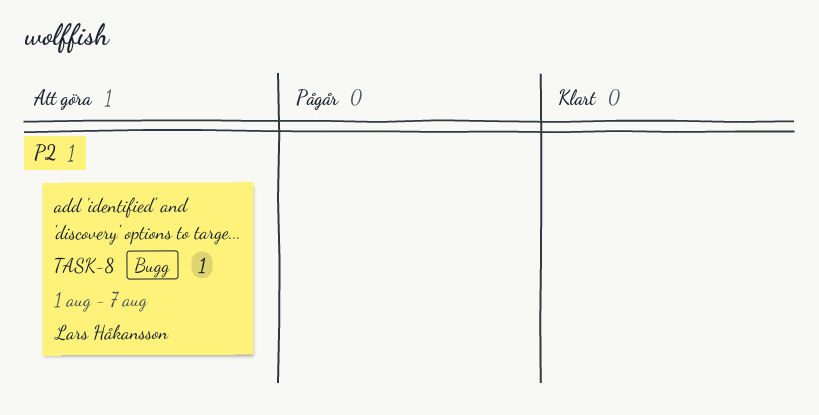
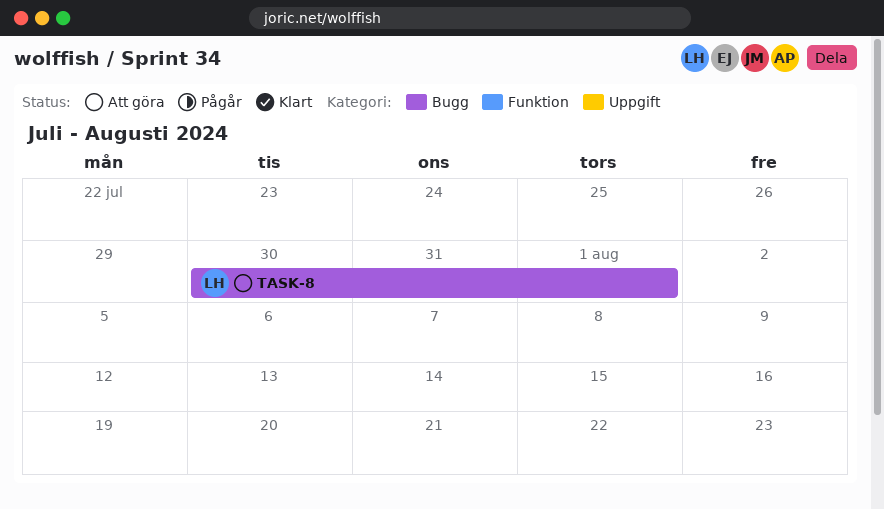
TASK-8, start: Aug 1 -> Jul 30
TASK-8, due: Aug 7 -> Aug 1

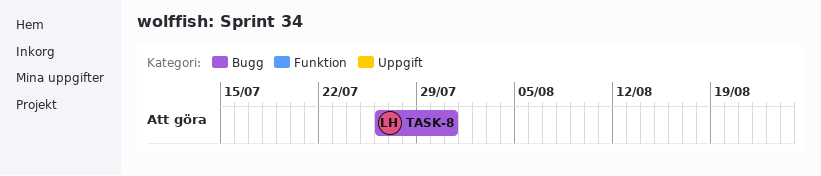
TASK-8, start: Jul 30 -> Jul 26
TASK-8, due: Aug 1 -> Jul 31

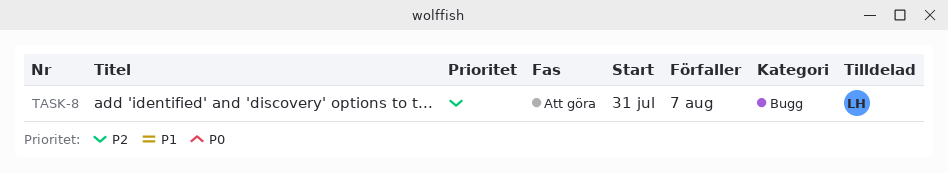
TASK-8, start: Jul 26 -> Jul 31
TASK-8, due: Jul 31 -> Aug 7

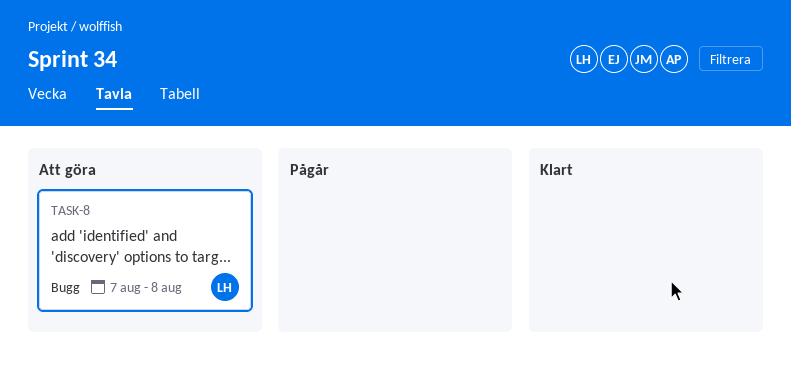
TASK-8, start: Jul 31 -> Aug 7
TASK-8, due: Aug 7 -> Aug 8

